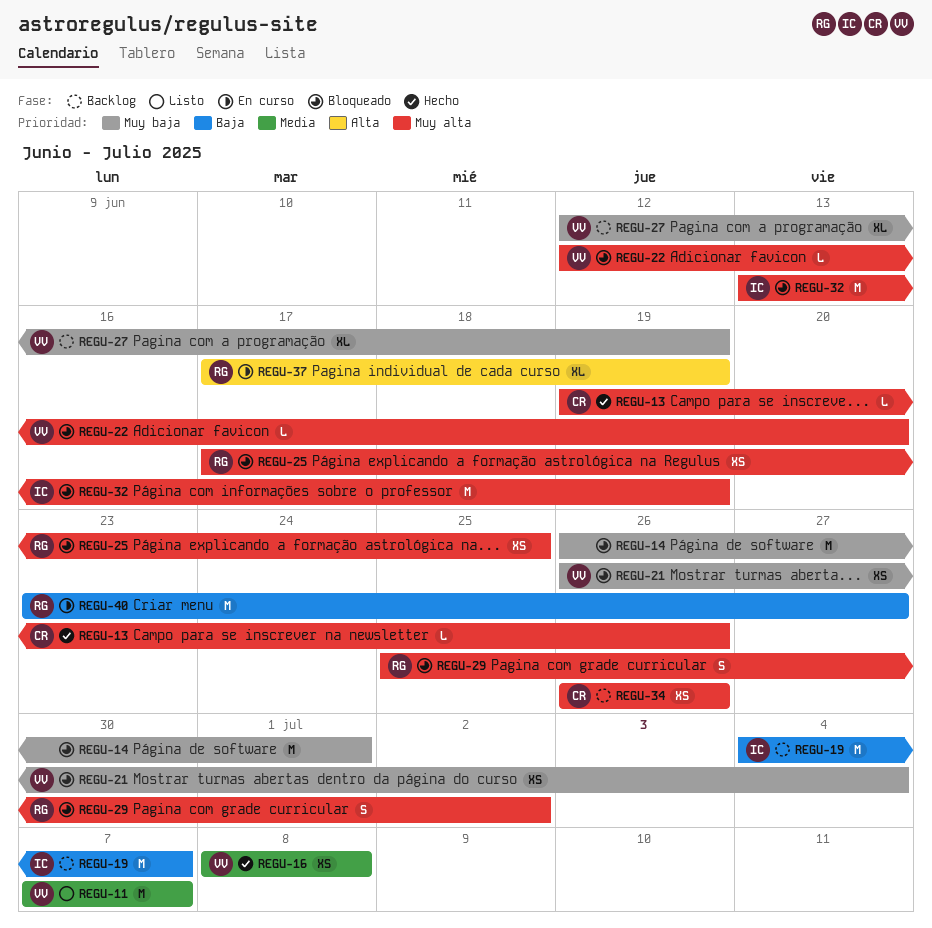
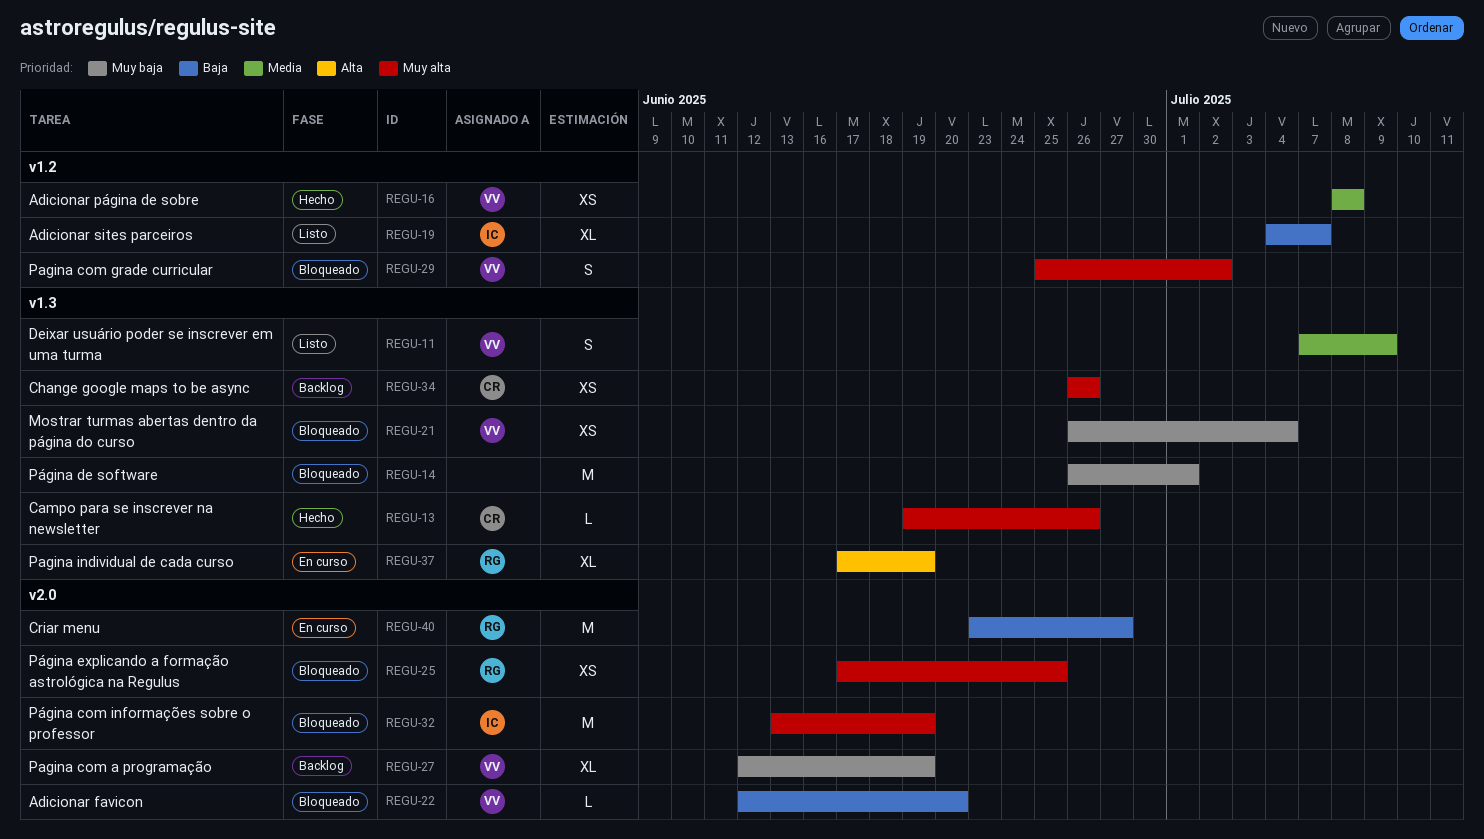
REGU-11, estimate: M -> S
REGU-11, due: Jul 7 -> Jul 9
REGU-19, status: Backlog -> Listo
REGU-19, estimate: M -> XL
REGU-22, priority: Muy alta -> Baja
REGU-29, owner: RG -> VV

